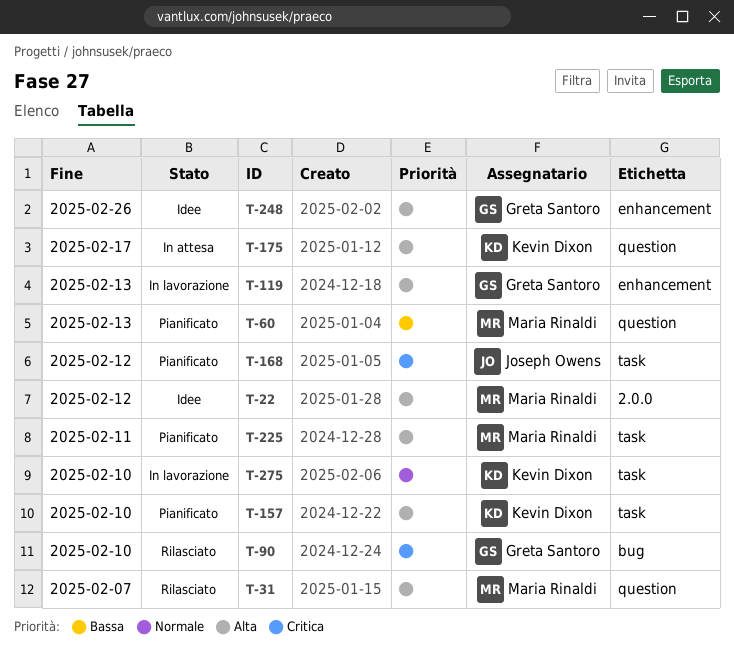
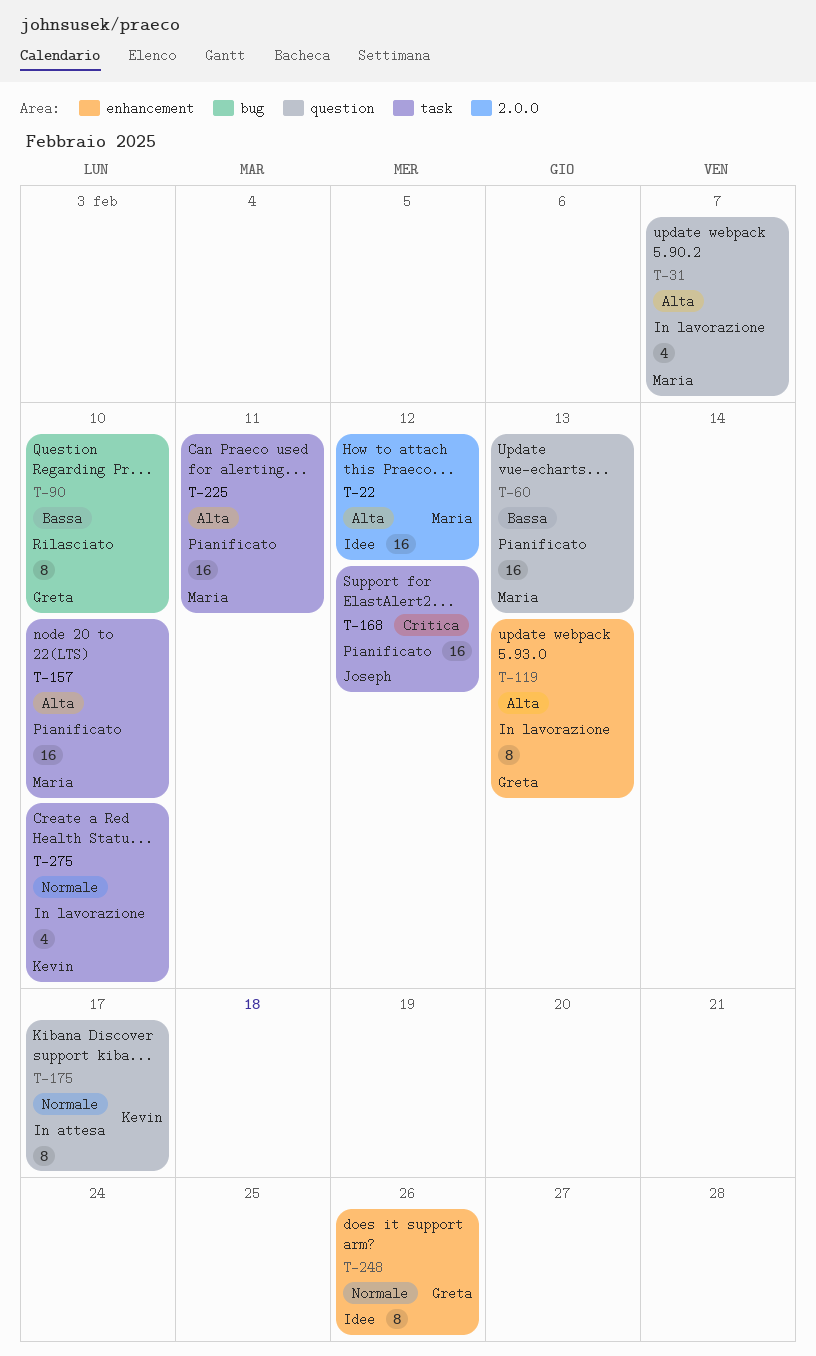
T-31, status: Rilasciato -> In lavorazione
T-90, priority: Critica -> Bassa
T-157, owner: Kevin Dixon -> Maria Rinaldi
T-175, priority: Alta -> Normale
T-248, priority: Alta -> Normale

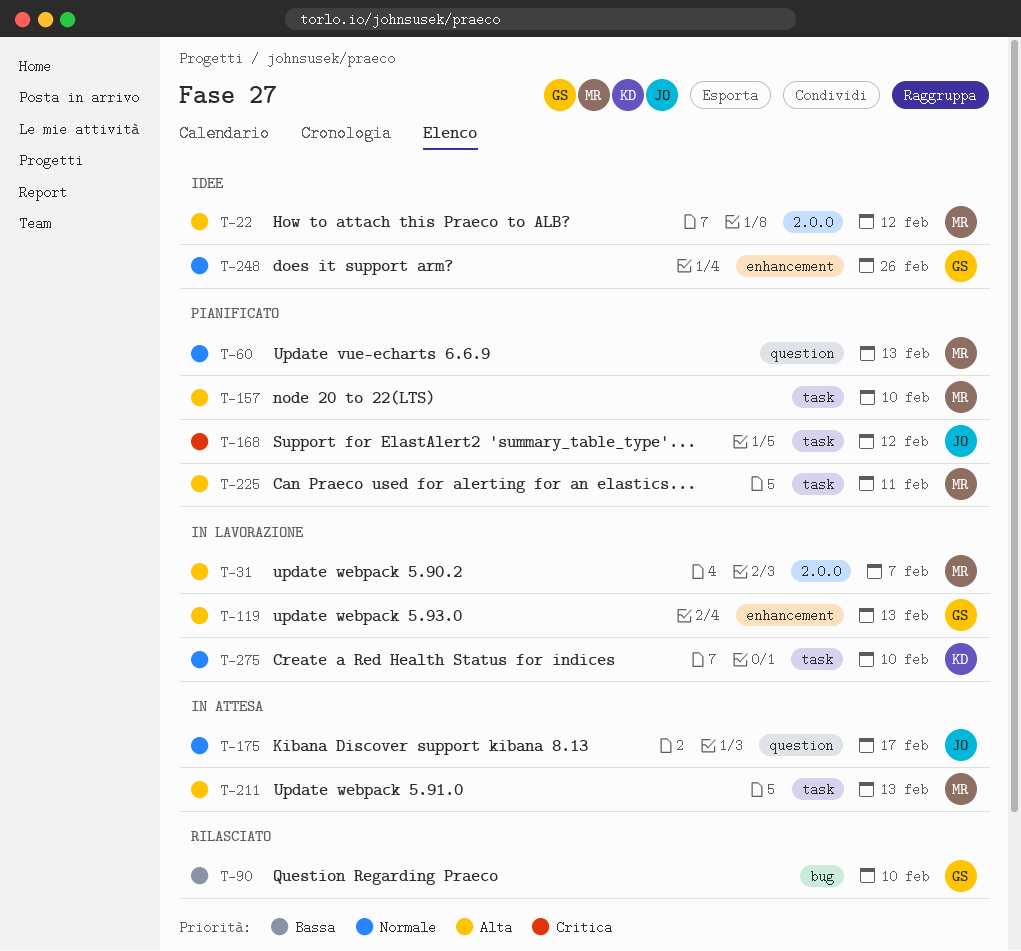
T-31, label: question -> 2.0.0
T-60, priority: Bassa -> Normale
T-175, owner: Kevin -> Joseph
T-211: none -> present

